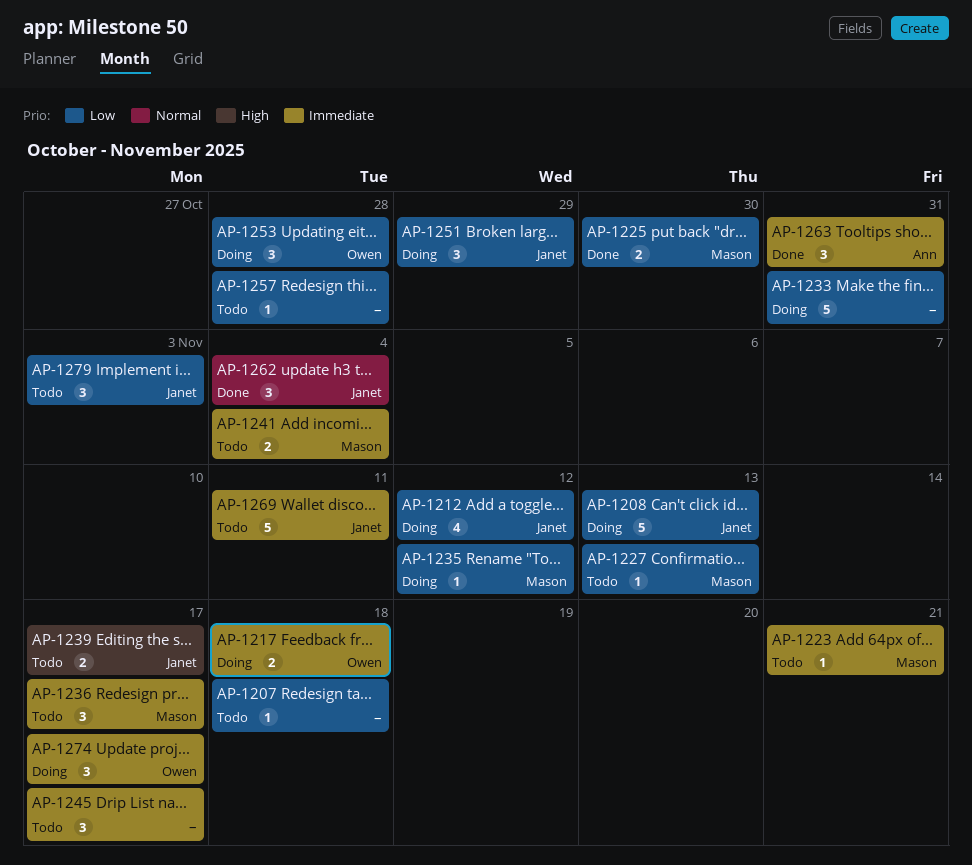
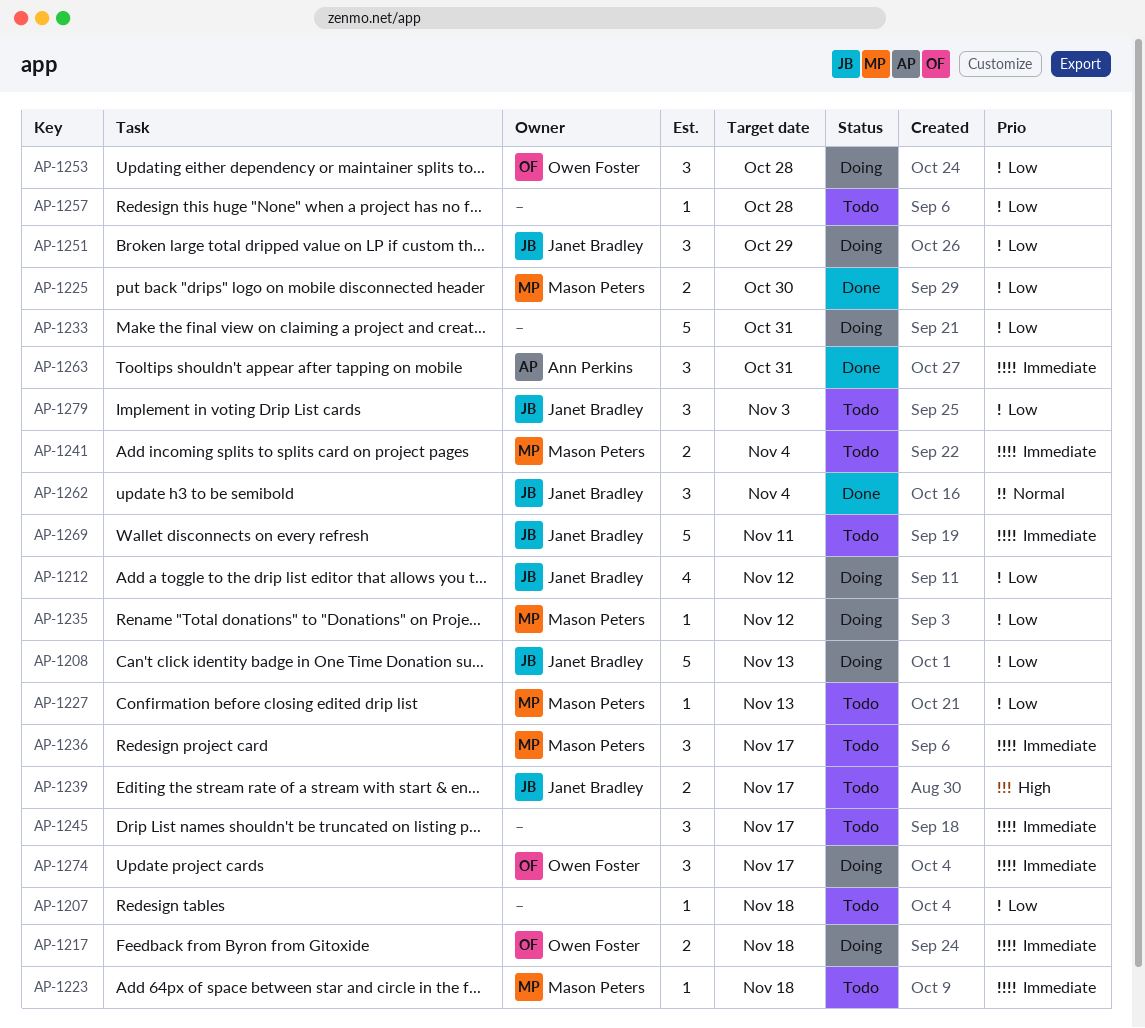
AP-1223, due: Nov 21 -> Nov 18

